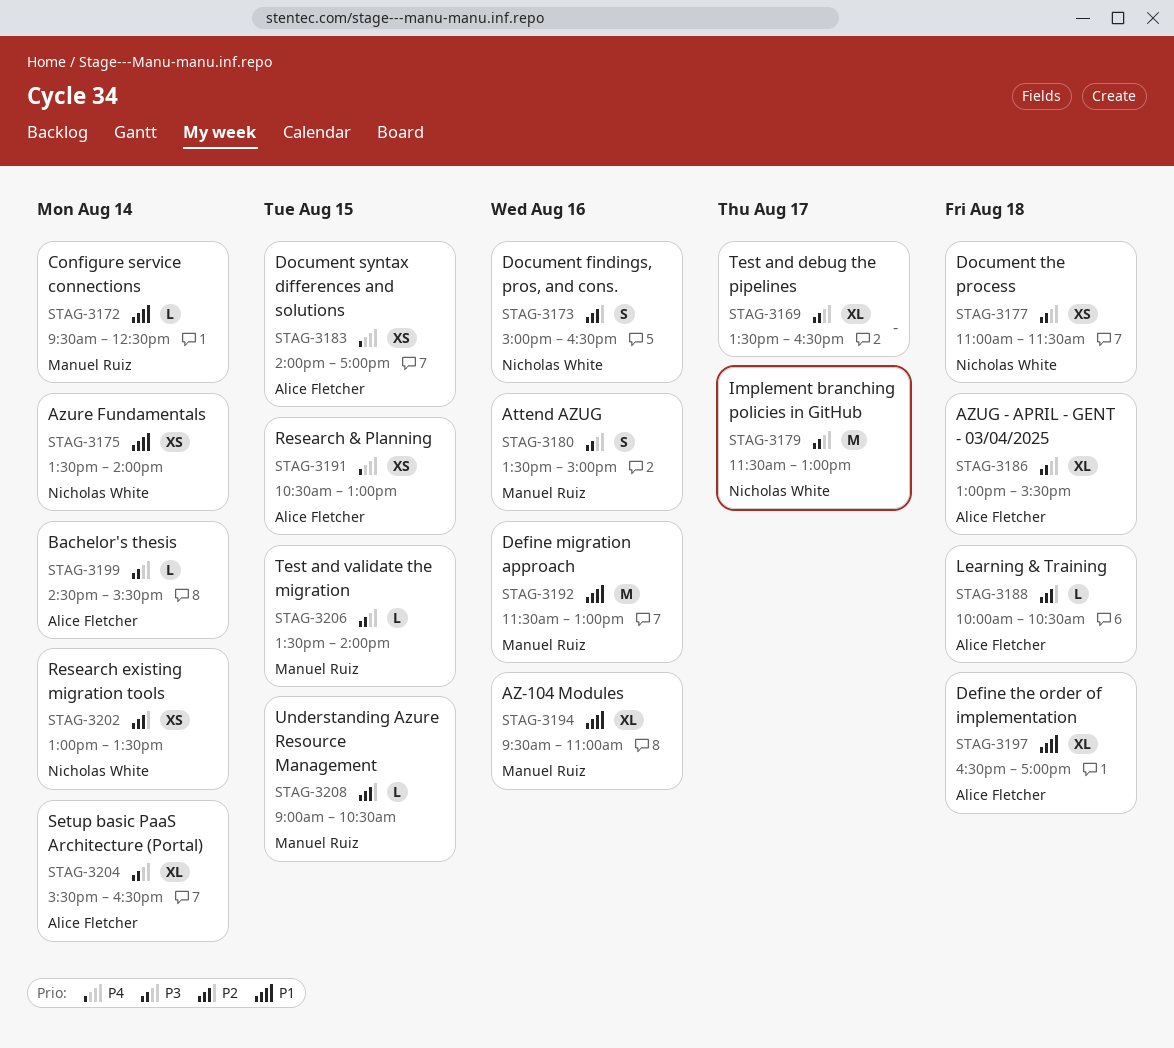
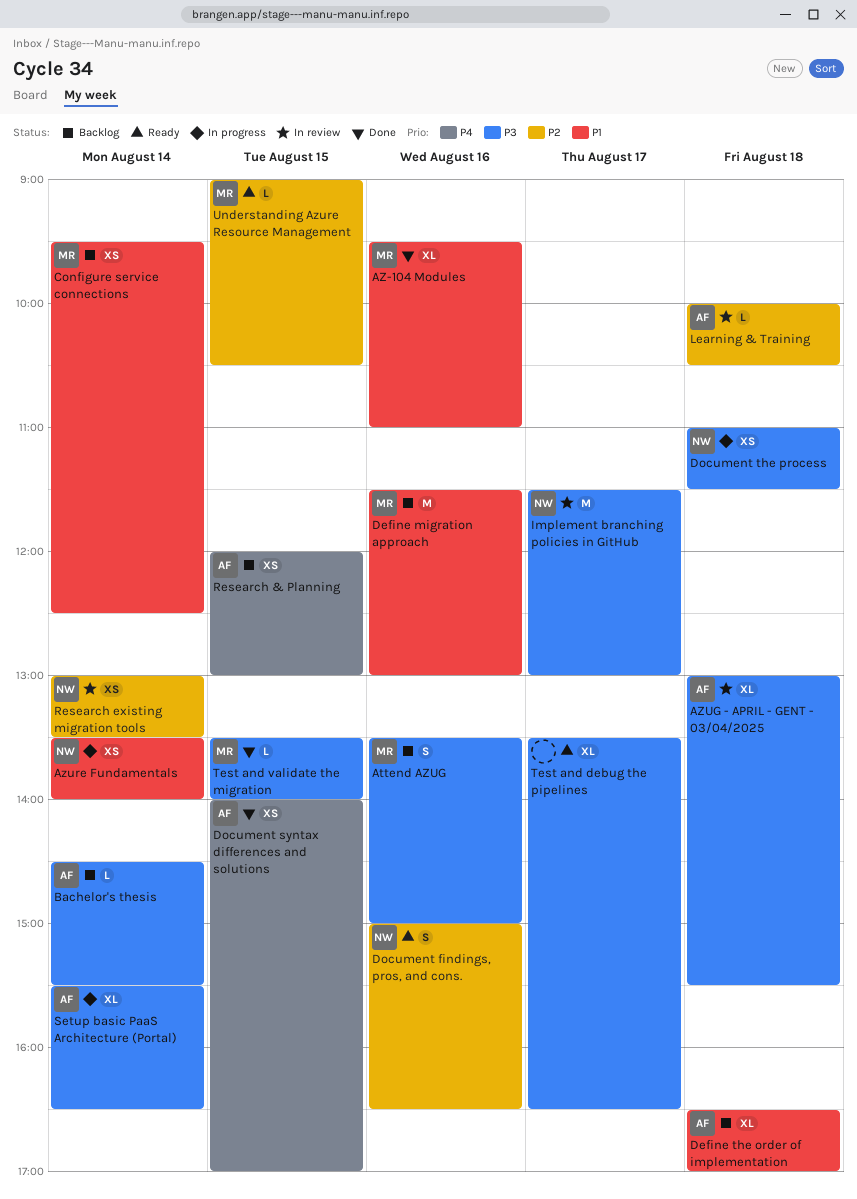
Configure service connections, estimate: L -> XS
Research & Planning, begins: 10:30 -> 12:00

